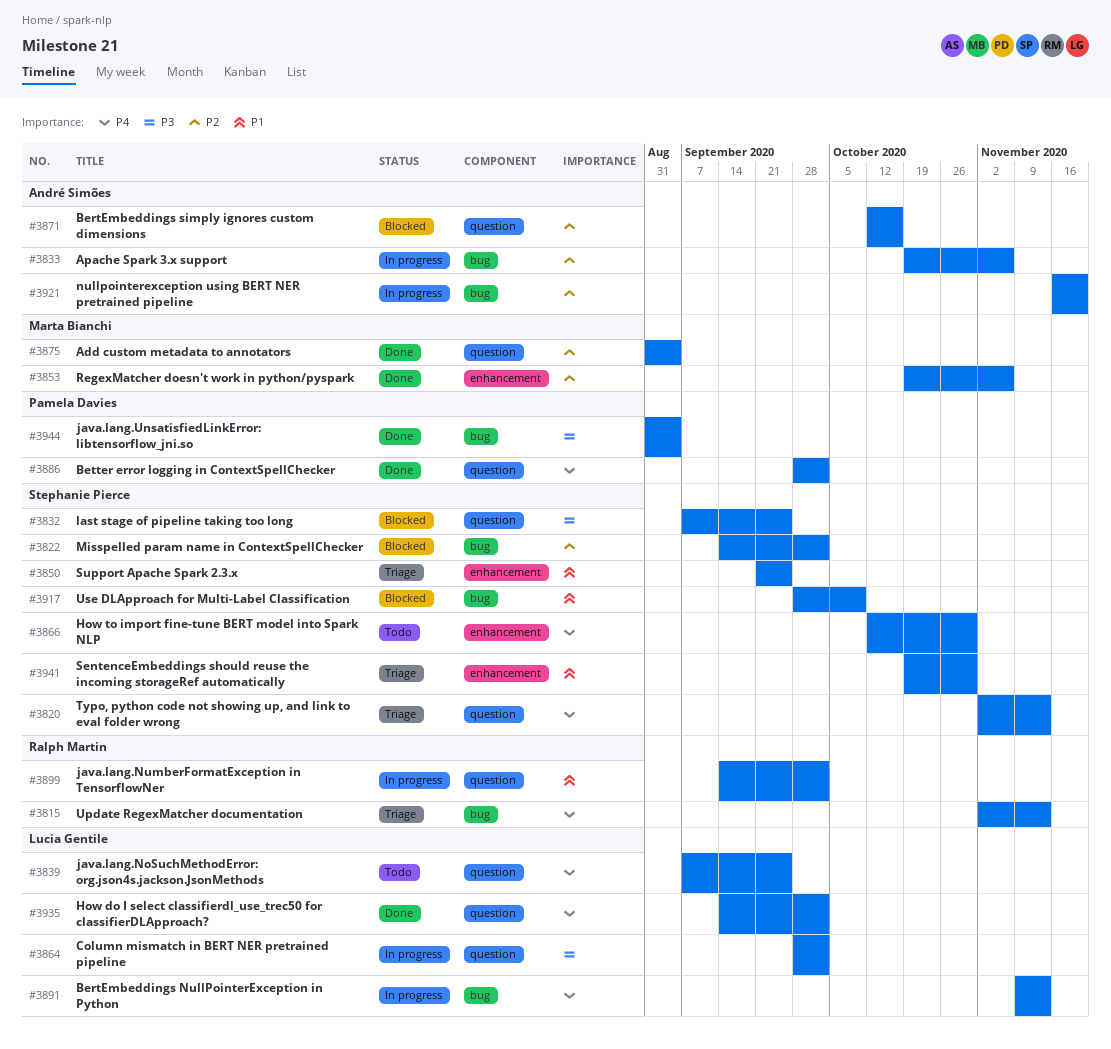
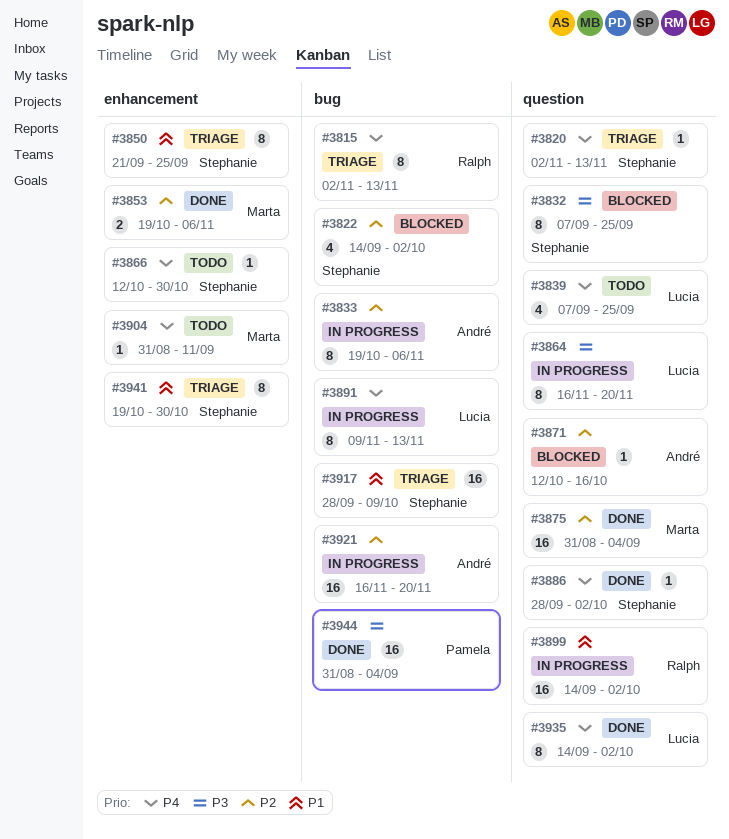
#3864, start: Sep 28 -> Nov 16
#3864, due: Oct 2 -> Nov 20
#3886, owner: Pamela Davies -> Stephanie Pierce
#3904: none -> present
#3917, status: Blocked -> Triage

